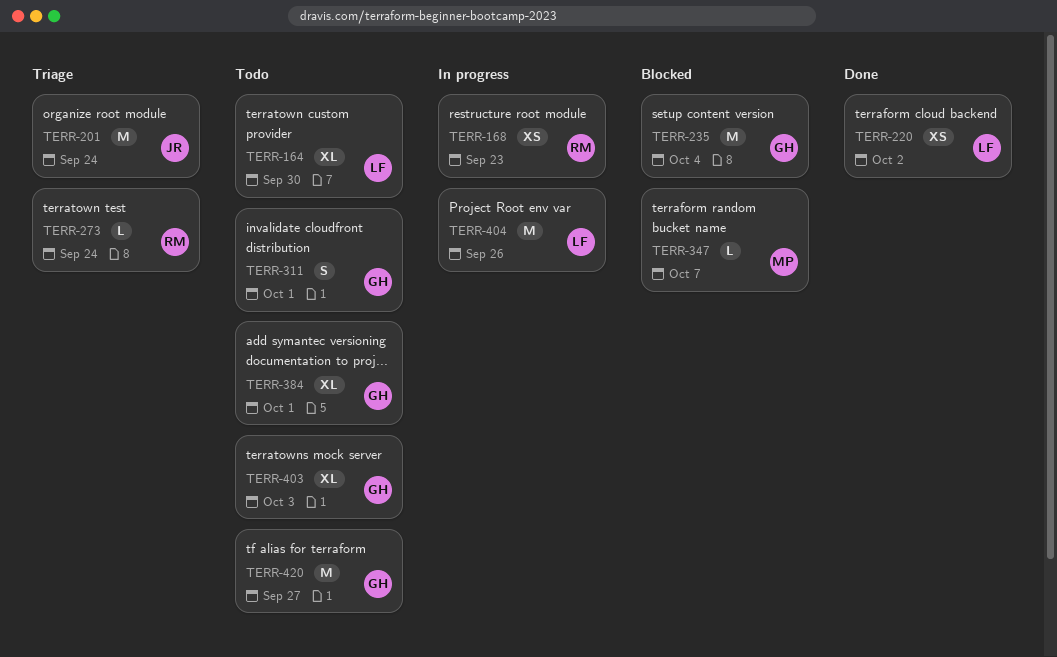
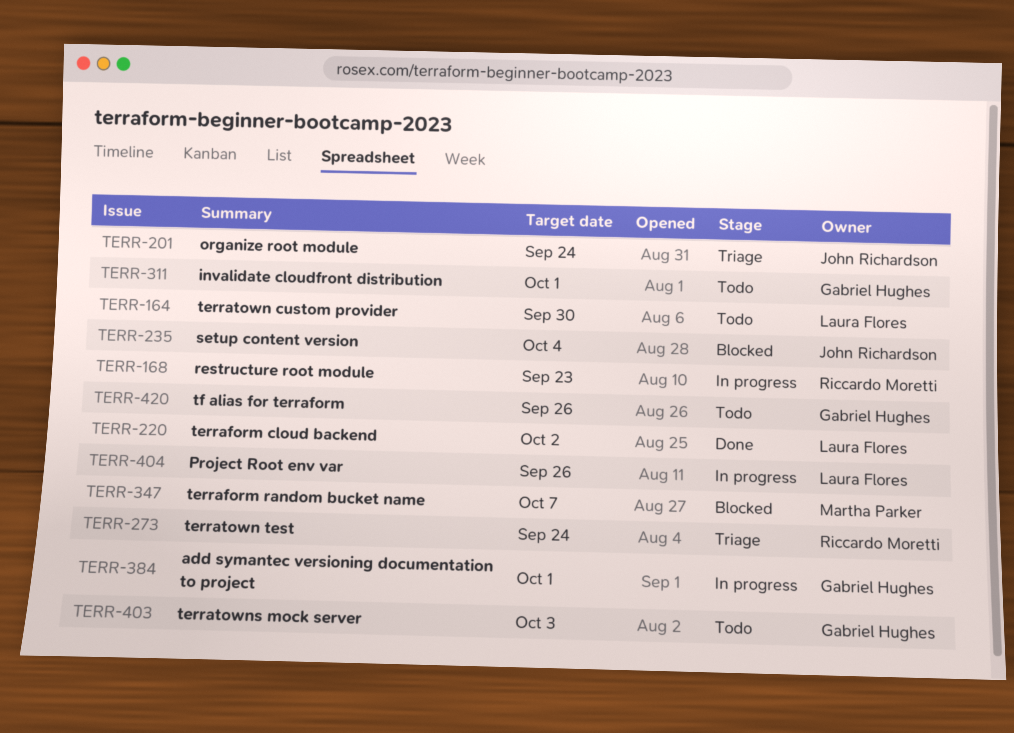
TERR-235, owner: Gabriel Hughes -> John Richardson
TERR-384, status: Todo -> In progress
TERR-420, due: Sep 27 -> Sep 26

